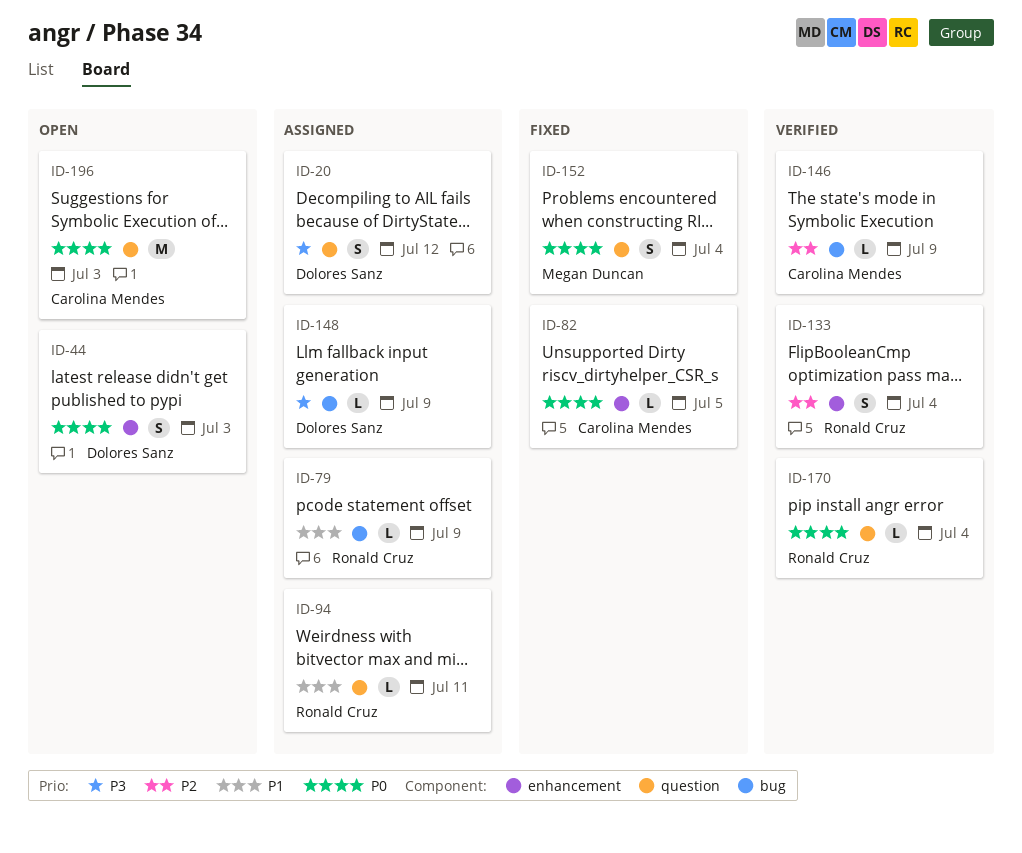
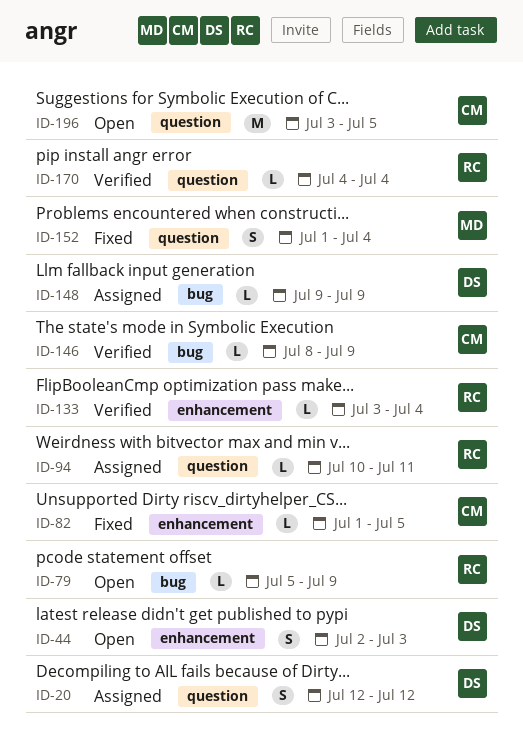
ID-79, status: Assigned -> Open
ID-133, estimate: S -> L
ID-196, due: Jul 3 -> Jul 5

